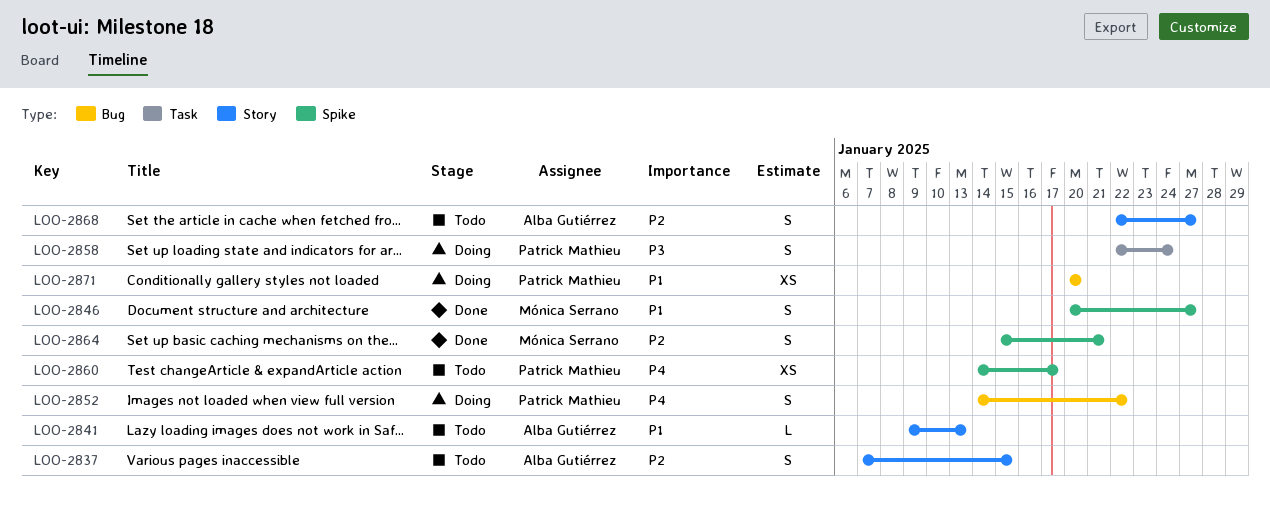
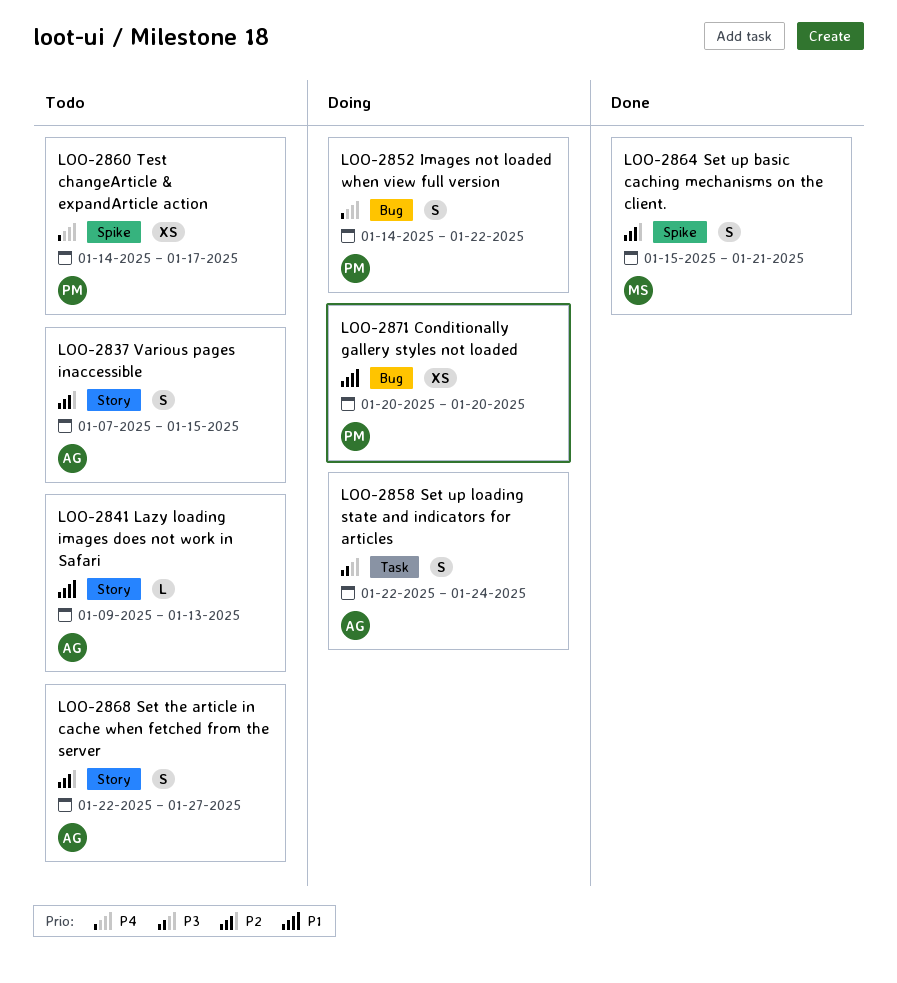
LOO-2846: present -> none
LOO-2858, owner: Patrick Mathieu -> Alba Gutiérrez

